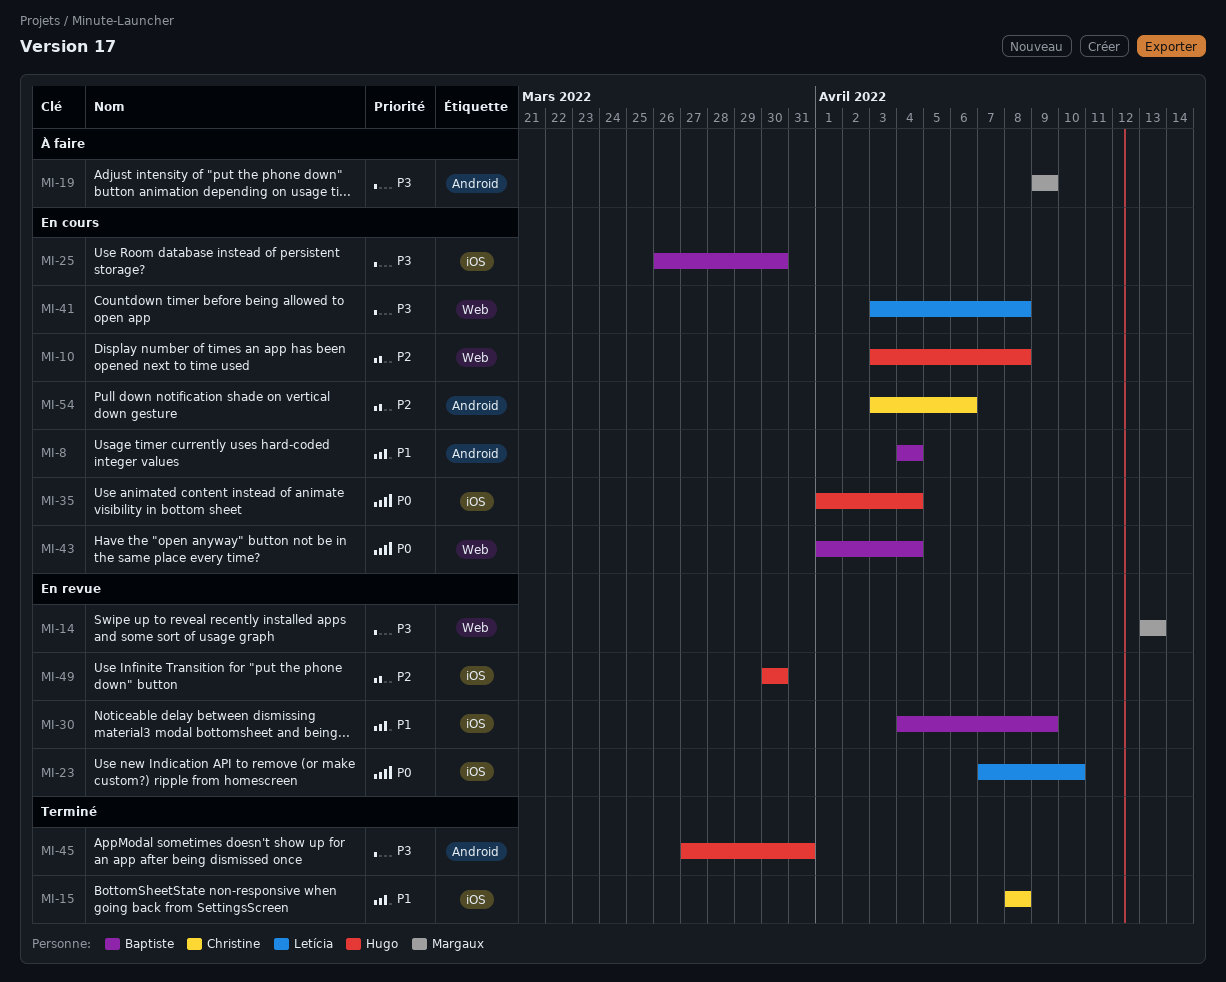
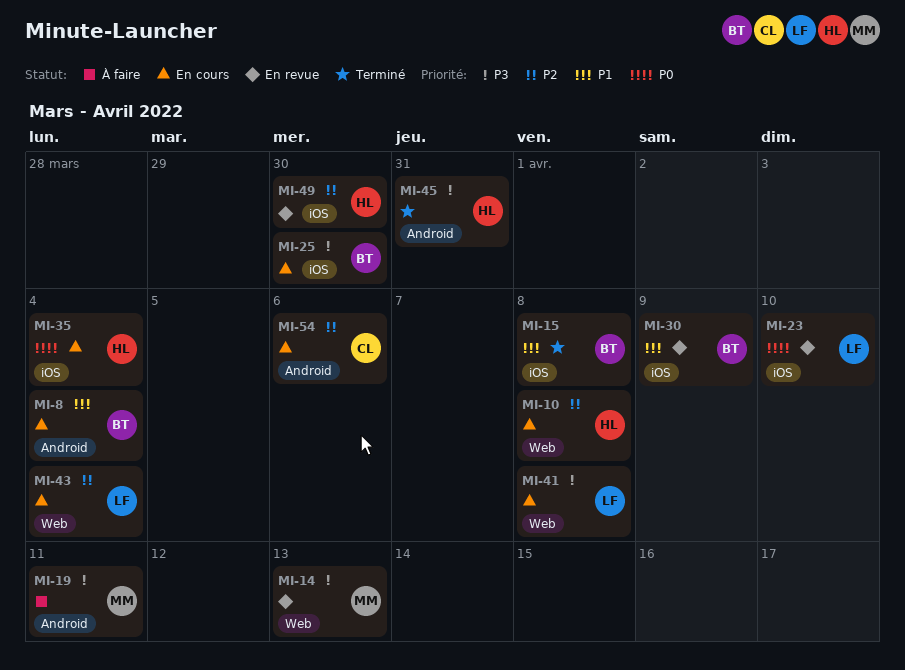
MI-15, owner: Christine -> Baptiste
MI-19, due: Apr 9 -> Apr 11
MI-43, owner: Baptiste -> Letícia
MI-43, priority: P0 -> P2

